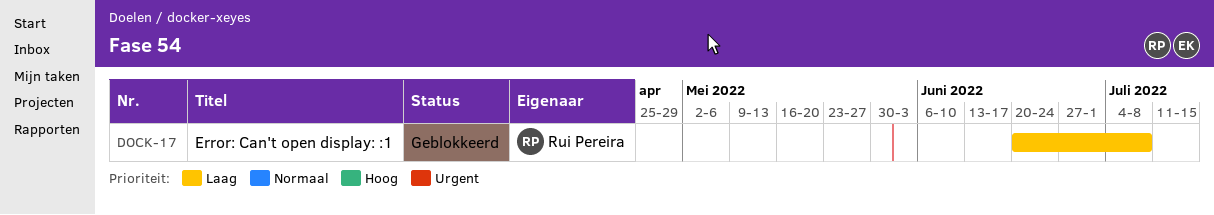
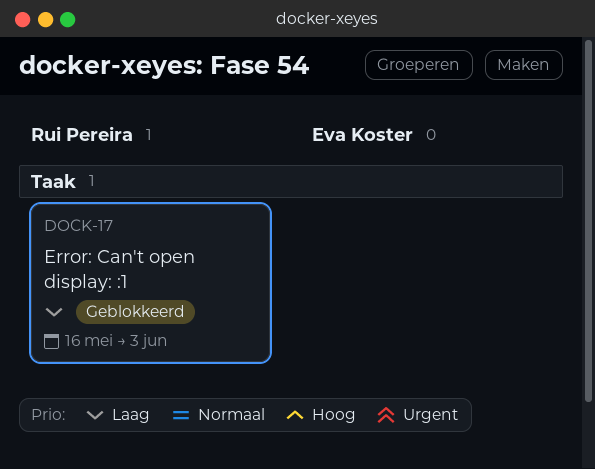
DOCK-17, start: Jun 20 -> May 16
DOCK-17, due: Jul 8 -> Jun 3

